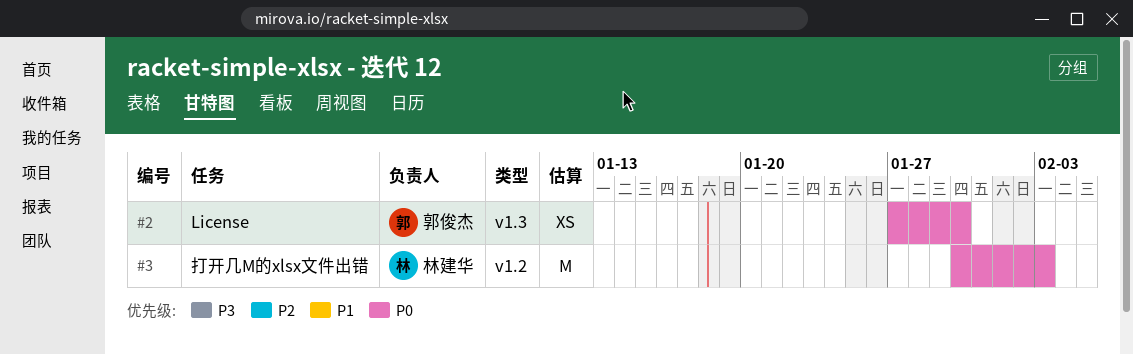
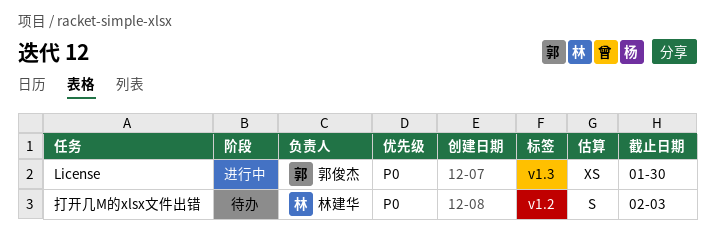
打开几M的xlsx文件出错, estimate: M -> S

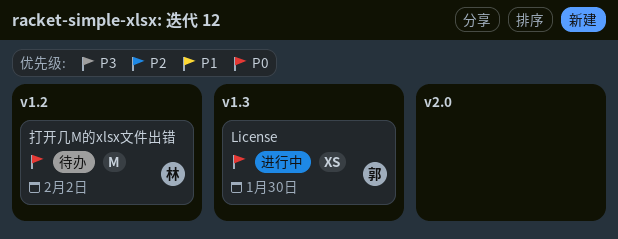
打开几M的xlsx文件出错, estimate: S -> M
打开几M的xlsx文件出错, due: Feb 3 -> Feb 2

